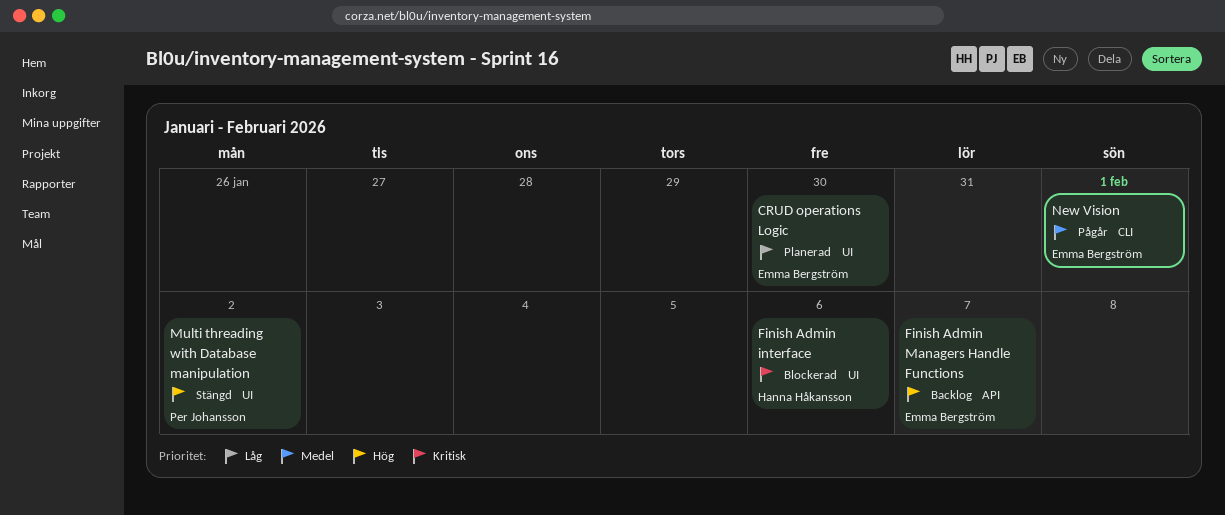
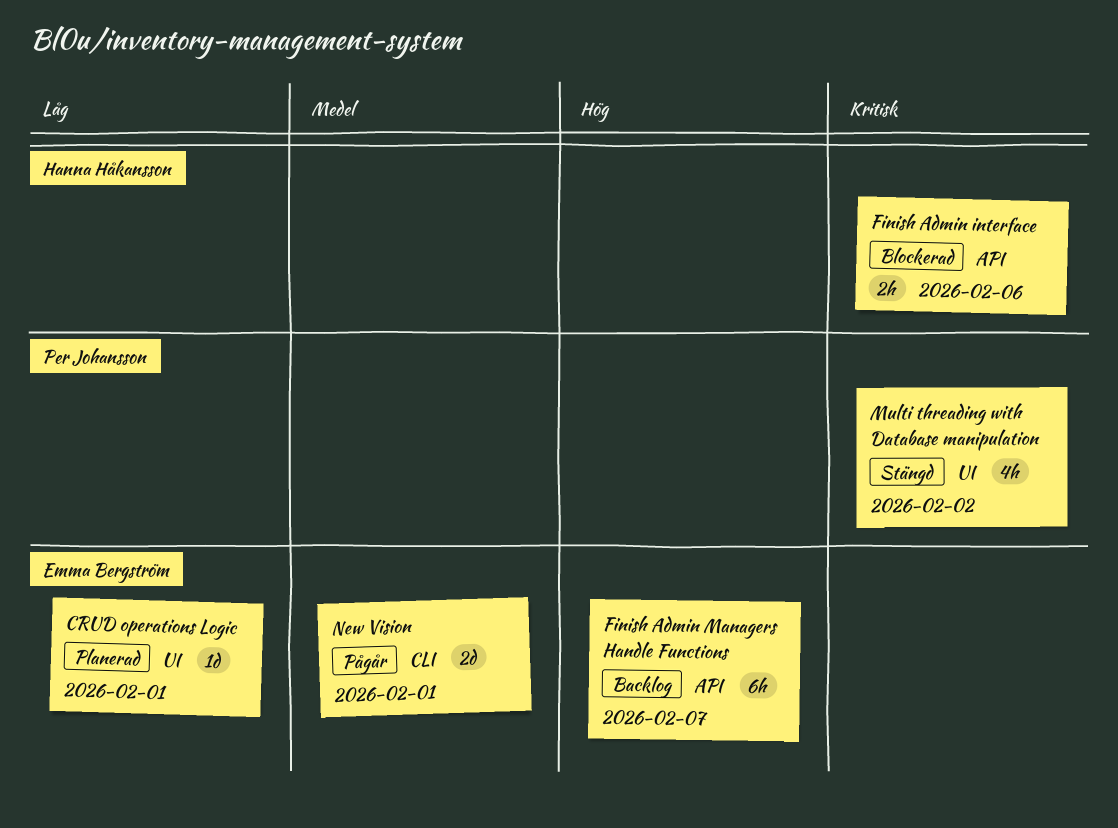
CRUD operations Logic, due: Jan 30 -> Feb 1
Finish Admin interface, label: UI -> API
Multi threading with Database manipulation, priority: Hög -> Kritisk

